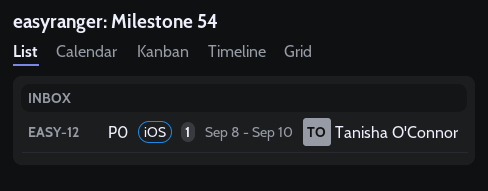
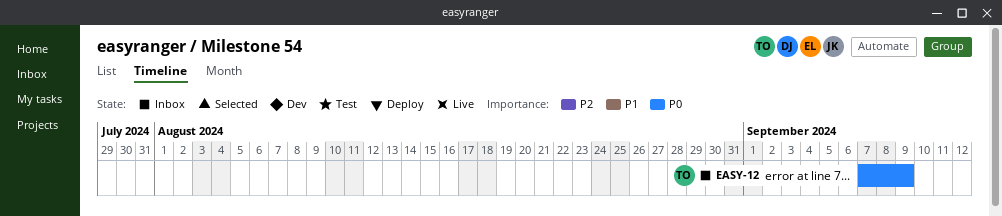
EASY-12, start: Sep 8 -> Sep 7
EASY-12, due: Sep 10 -> Sep 9

